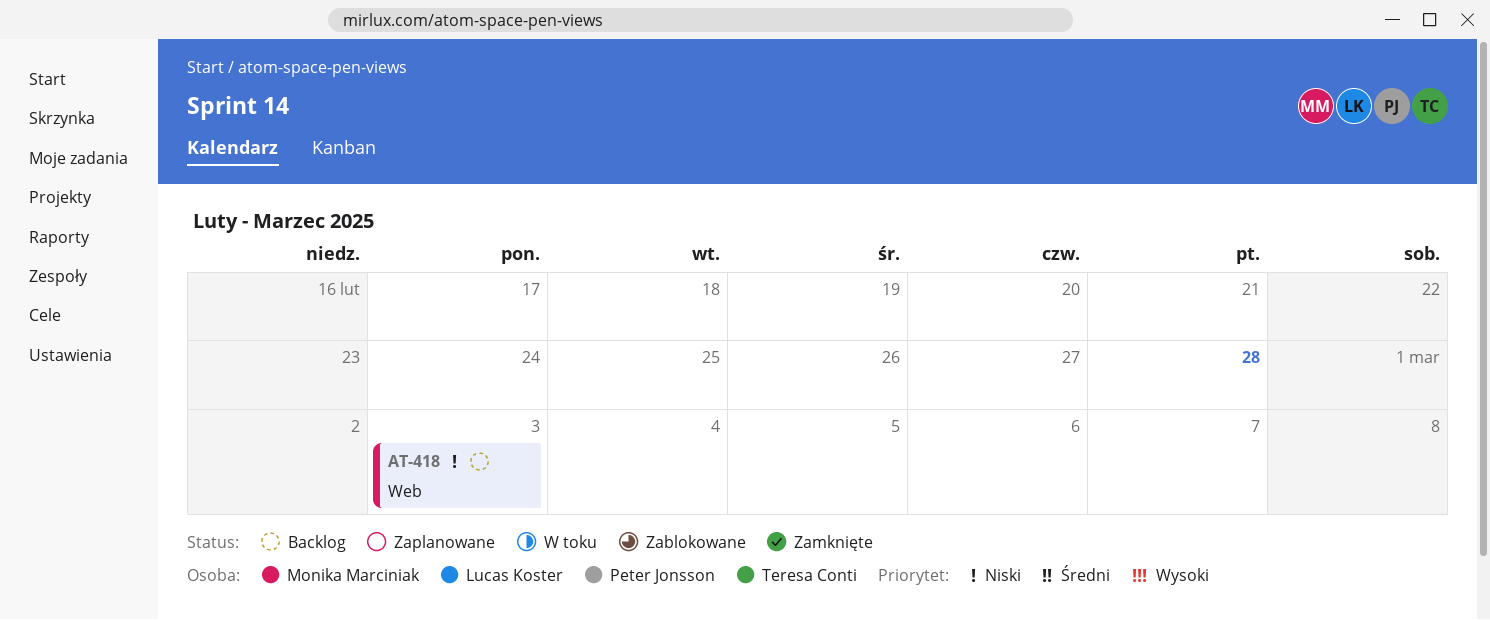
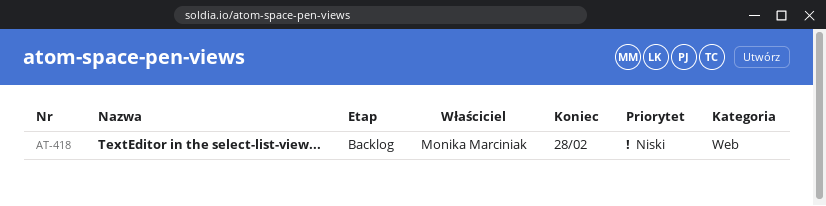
AT-418, due: Mar 3 -> Feb 28

